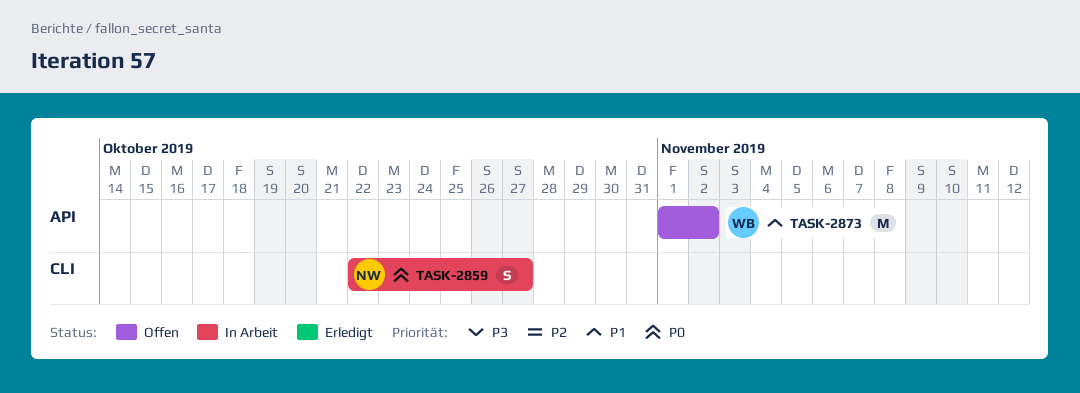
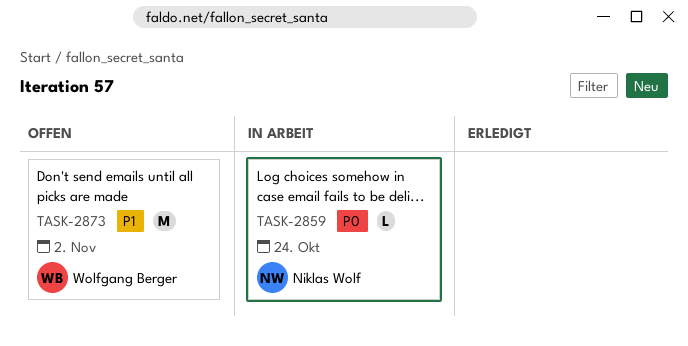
TASK-2859, estimate: S -> L
TASK-2859, due: Oct 27 -> Oct 24

